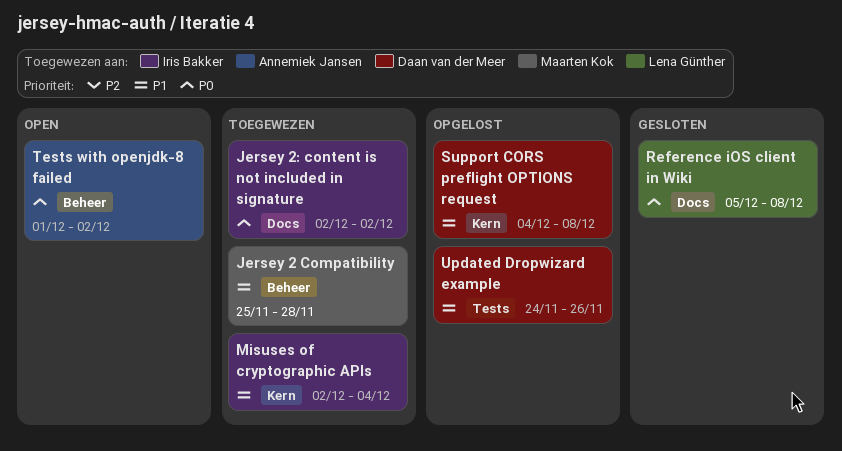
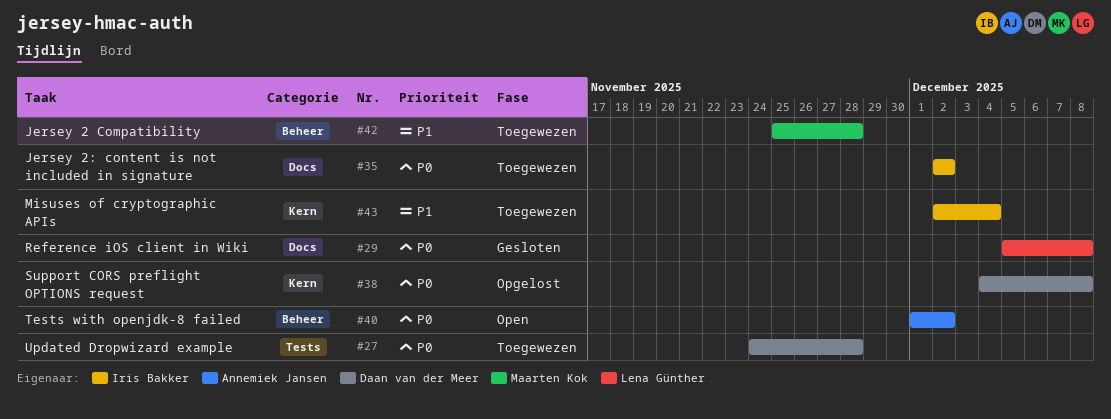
Support CORS preflight OPTIONS request, priority: P1 -> P0
Updated Dropwizard example, status: Opgelost -> Toegewezen
Updated Dropwizard example, priority: P1 -> P0
Updated Dropwizard example, due: Nov 26 -> Nov 28

